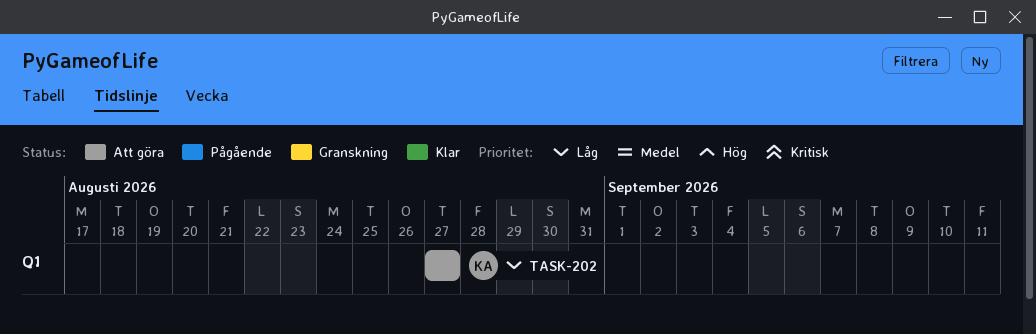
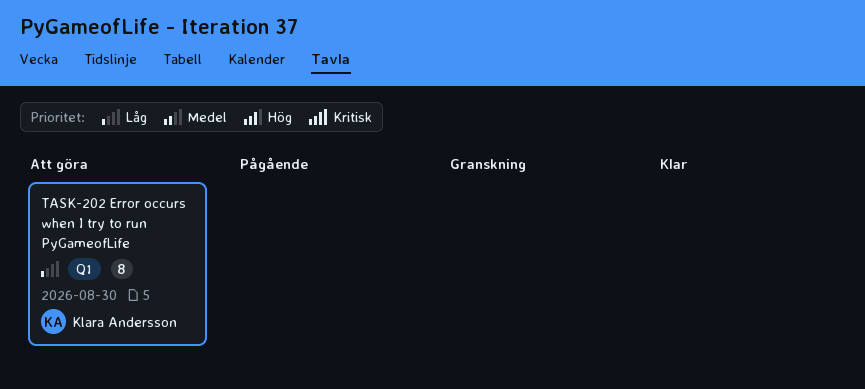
TASK-202, due: Aug 27 -> Aug 30

